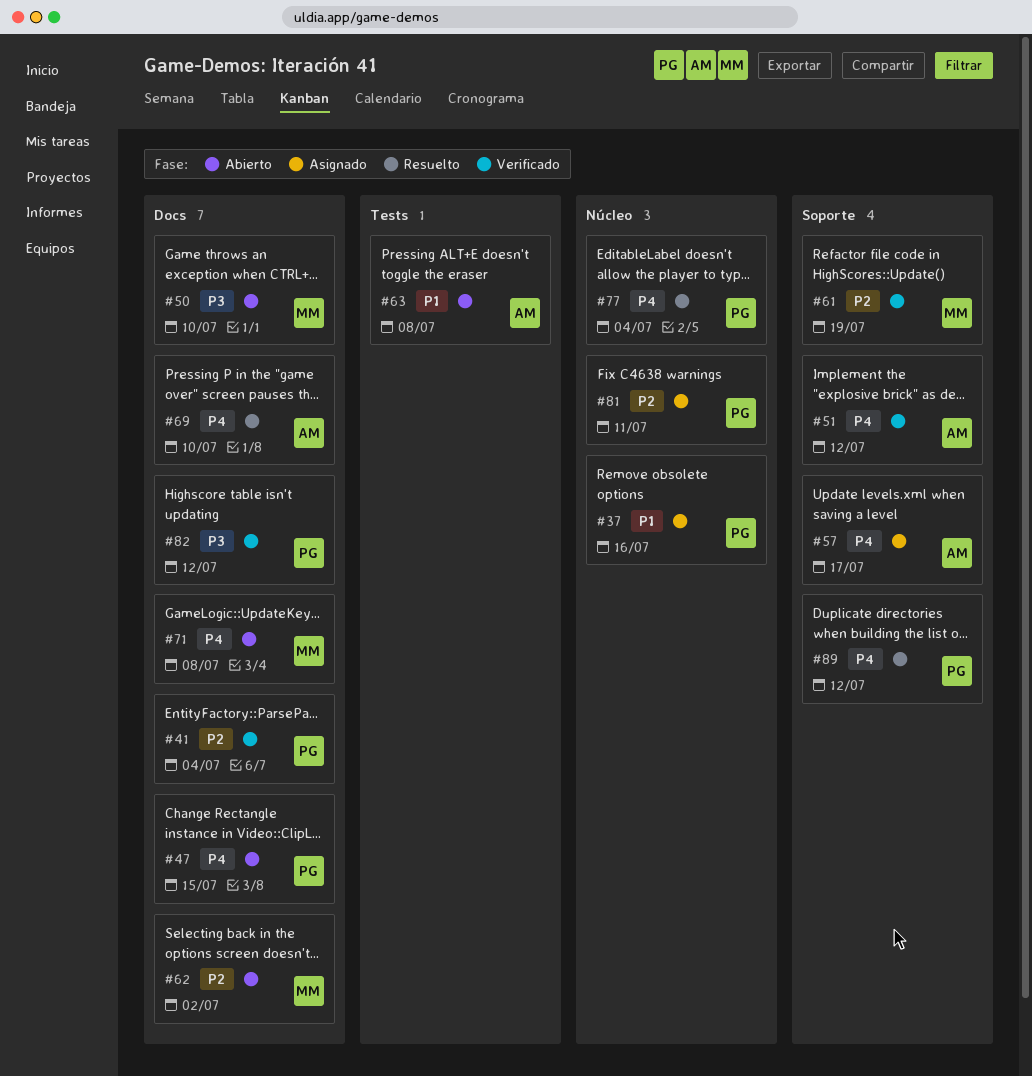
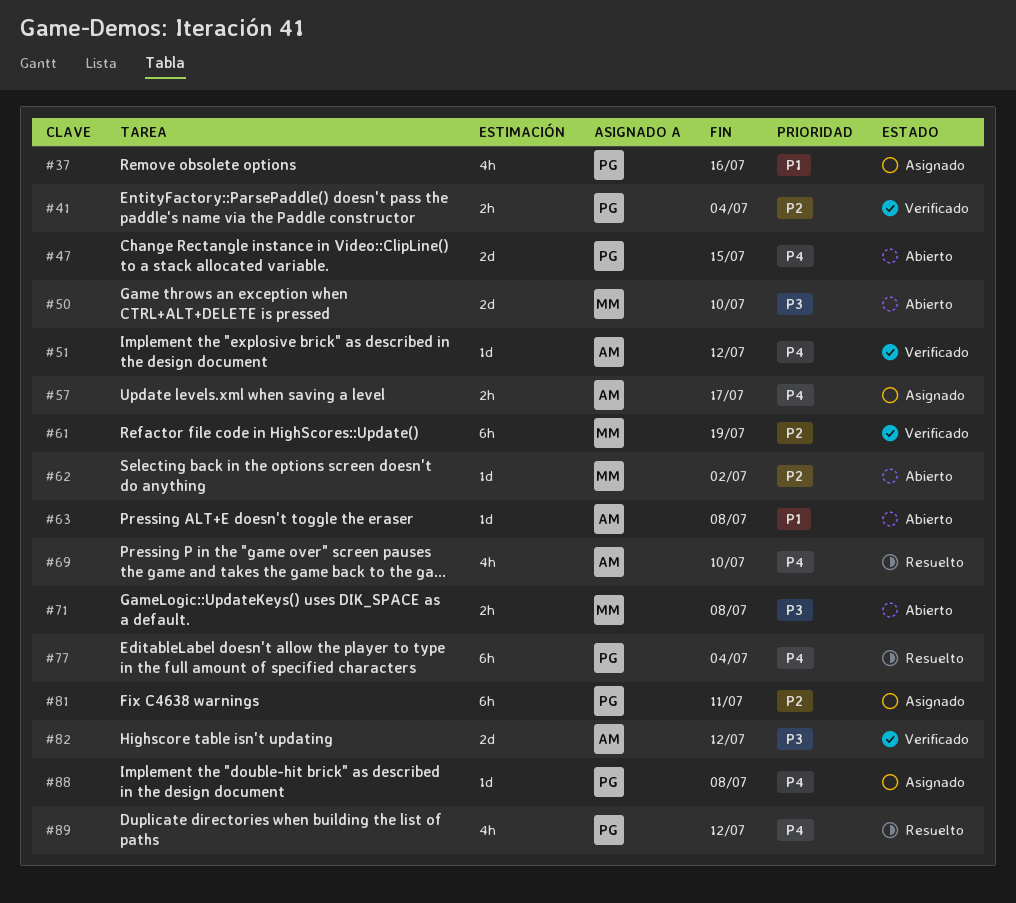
#71, priority: P4 -> P3
#82, owner: PG -> AM
#88: none -> present

